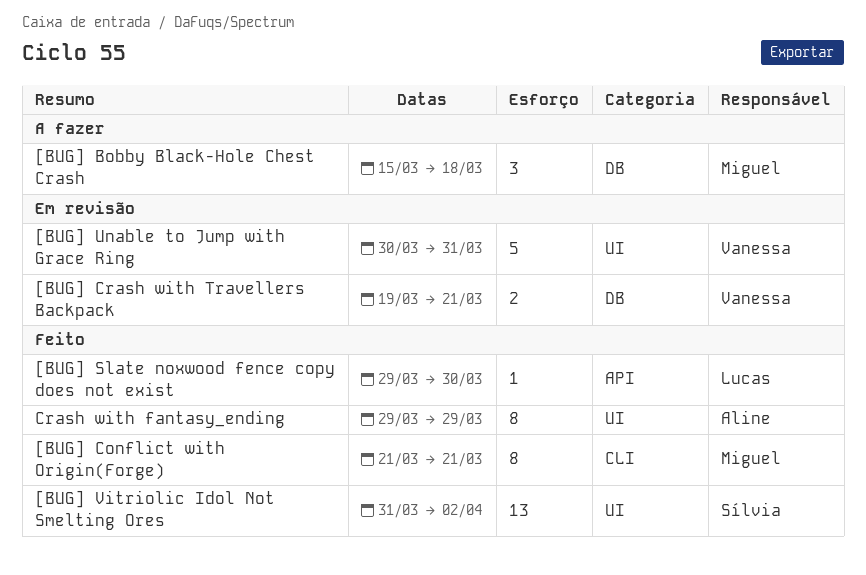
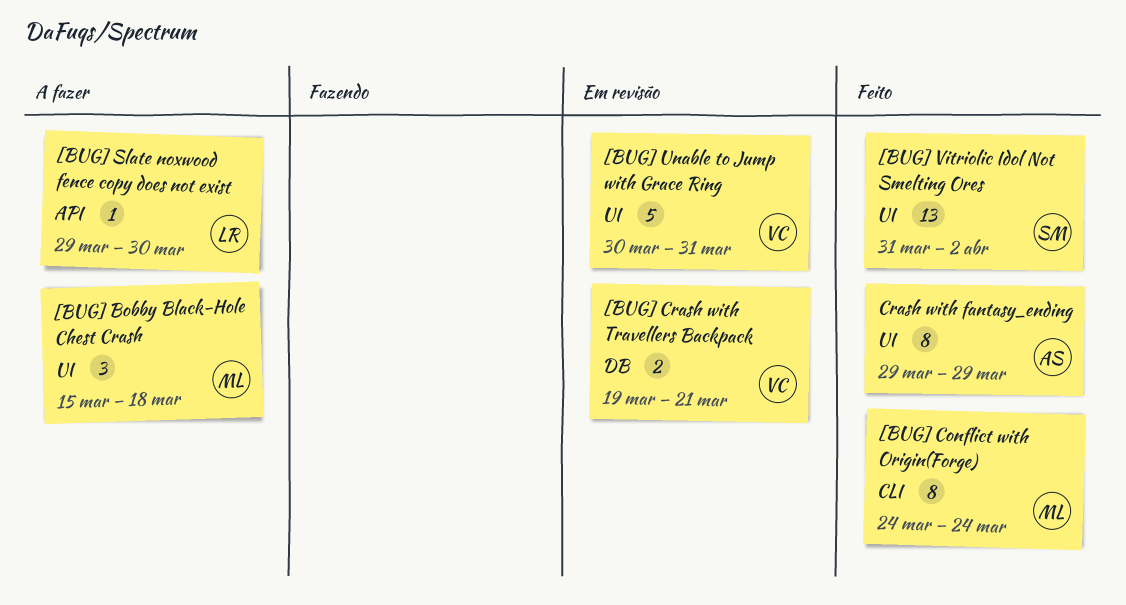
[BUG] Bobby Black-Hole Chest Crash, label: DB -> UI
[BUG] Conflict with Origin(Forge), start: Mar 21 -> Mar 24
[BUG] Conflict with Origin(Forge), due: Mar 21 -> Mar 24
[BUG] Slate noxwood fence copy does not exist, status: Feito -> A fazer

